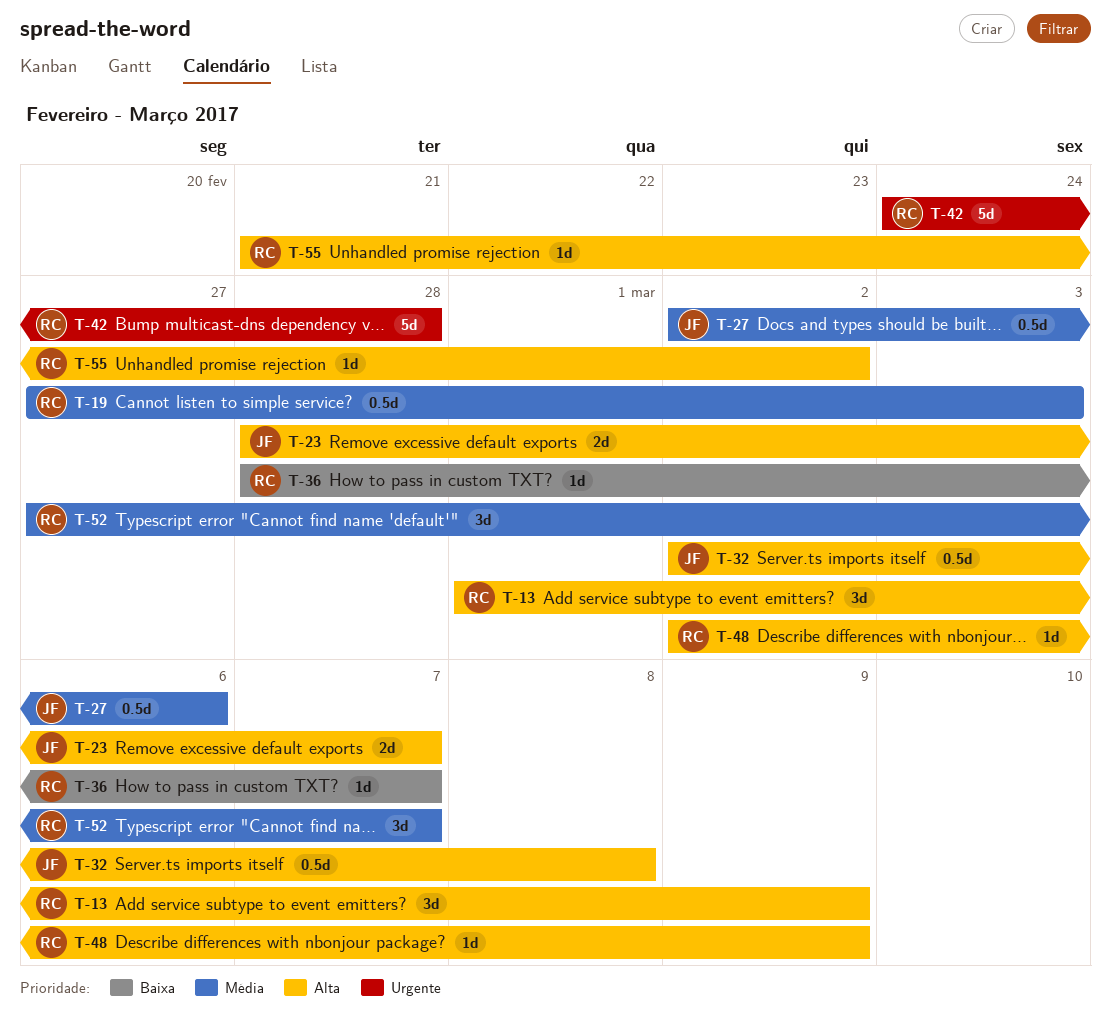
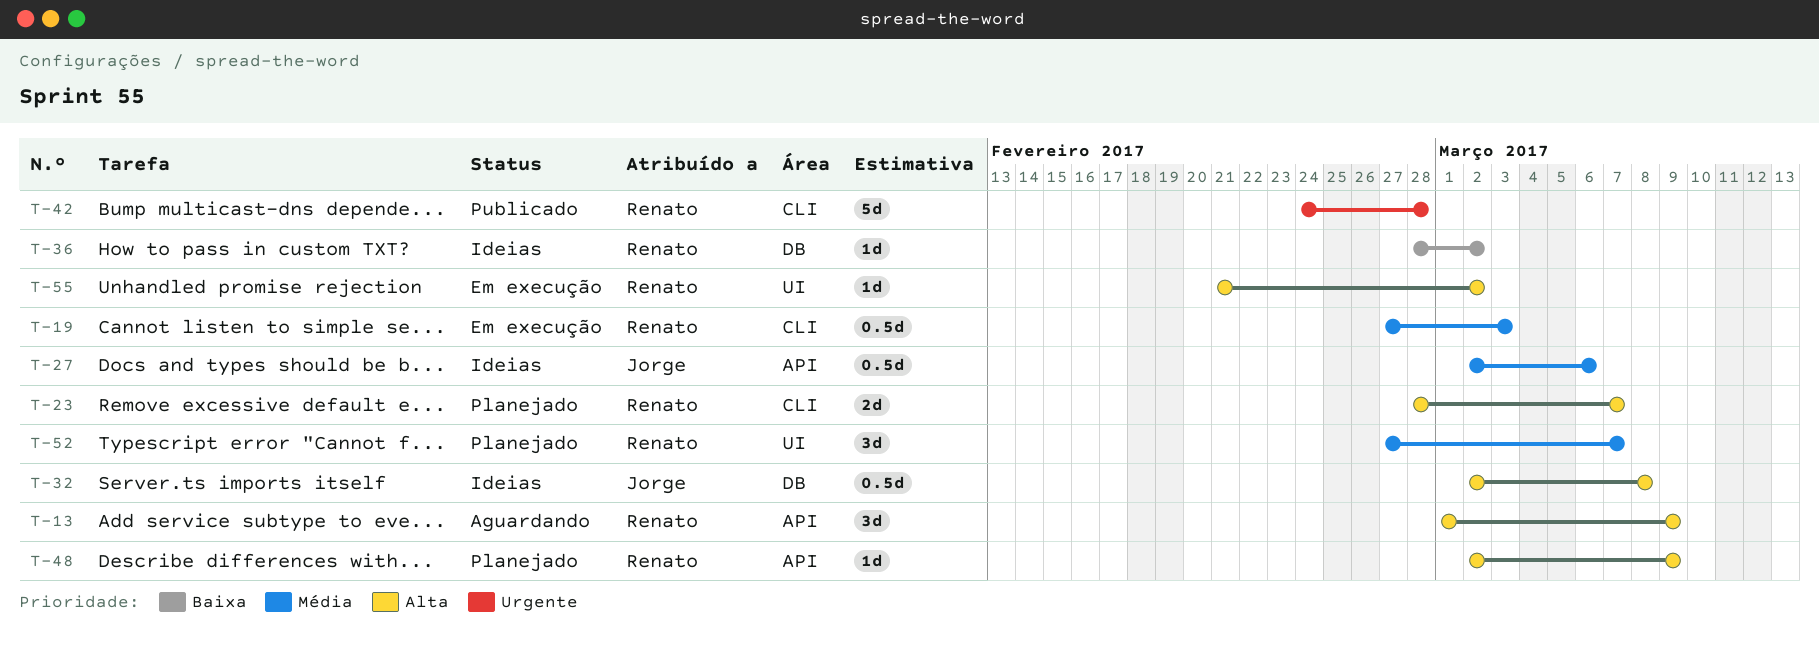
T-23, owner: Jorge -> Renato
T-36, due: Mar 7 -> Mar 2

